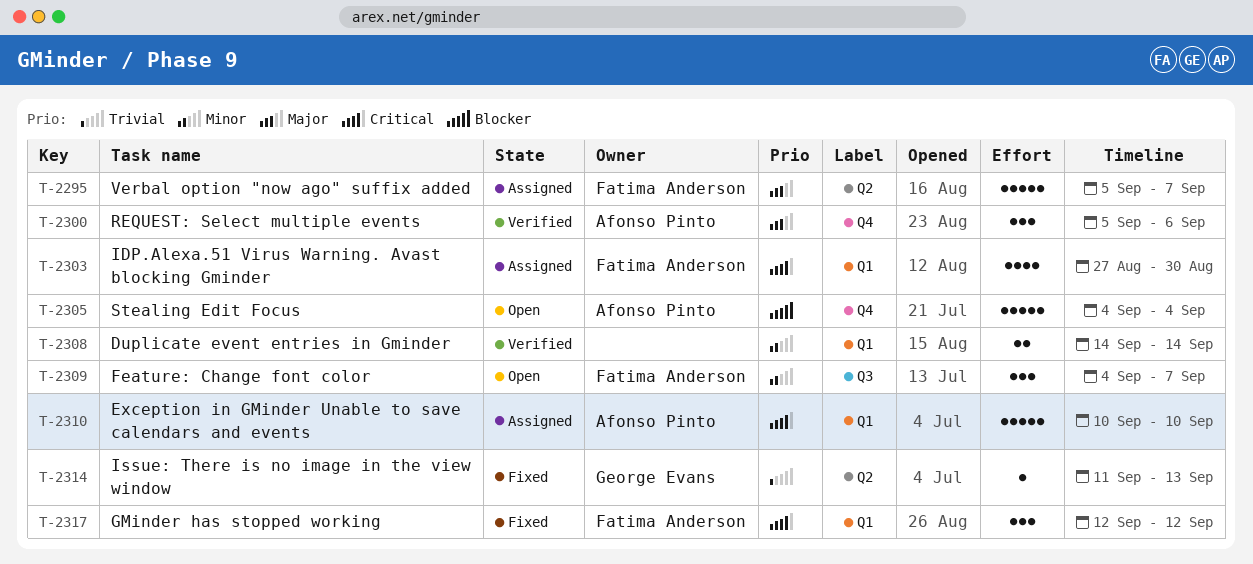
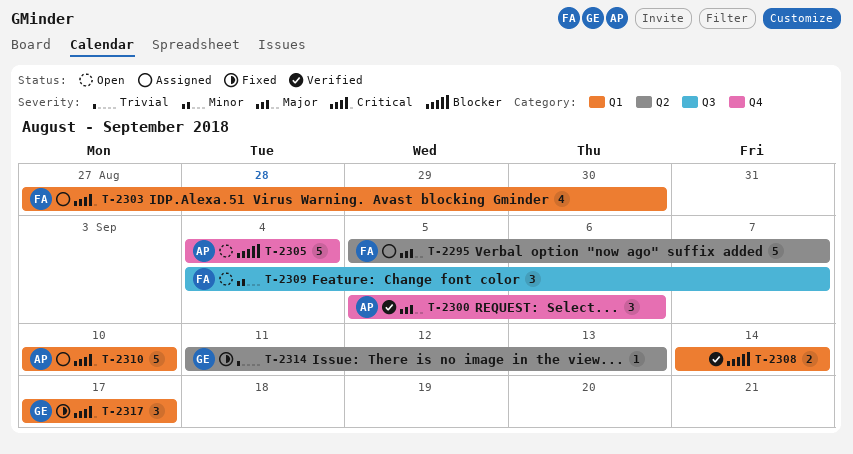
T-2308, priority: Minor -> Blocker
T-2317, owner: Fatima Anderson -> George Evans
T-2317, start: Sep 12 -> Sep 17
T-2317, due: Sep 12 -> Sep 17

